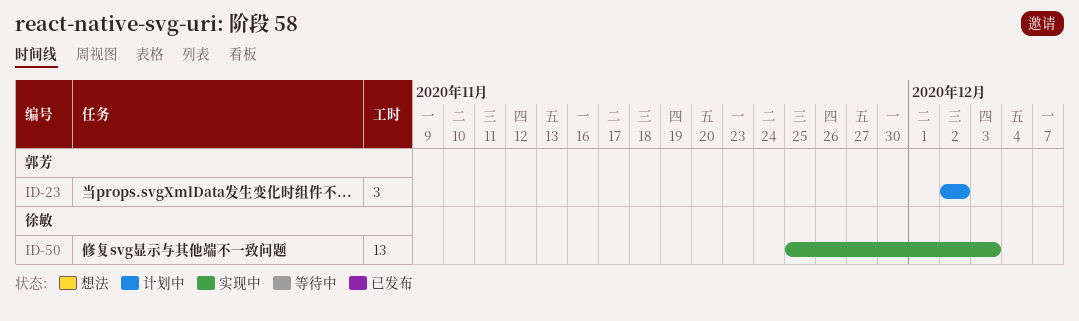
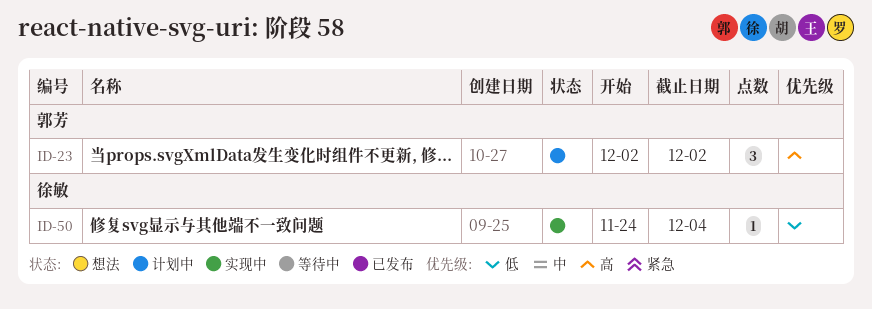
ID-50, estimate: 13 -> 1
ID-50, start: Nov 25 -> Nov 24
ID-50, due: Dec 3 -> Dec 4

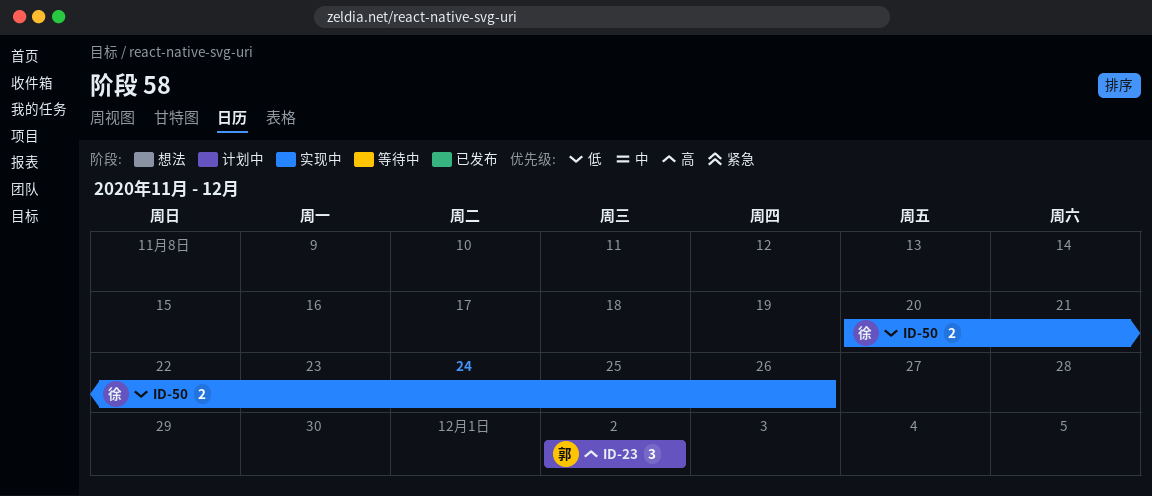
ID-50, estimate: 1 -> 2
ID-50, start: Nov 24 -> Nov 20
ID-50, due: Dec 4 -> Nov 26

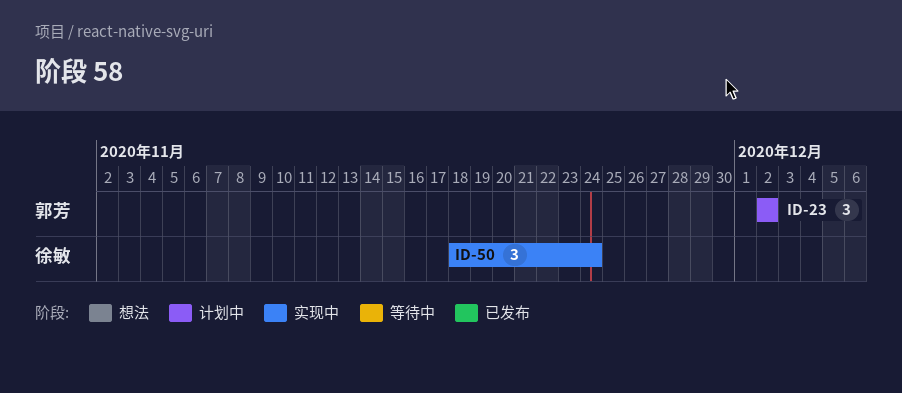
ID-50, estimate: 2 -> 3
ID-50, start: Nov 20 -> Nov 18
ID-50, due: Nov 26 -> Nov 24

